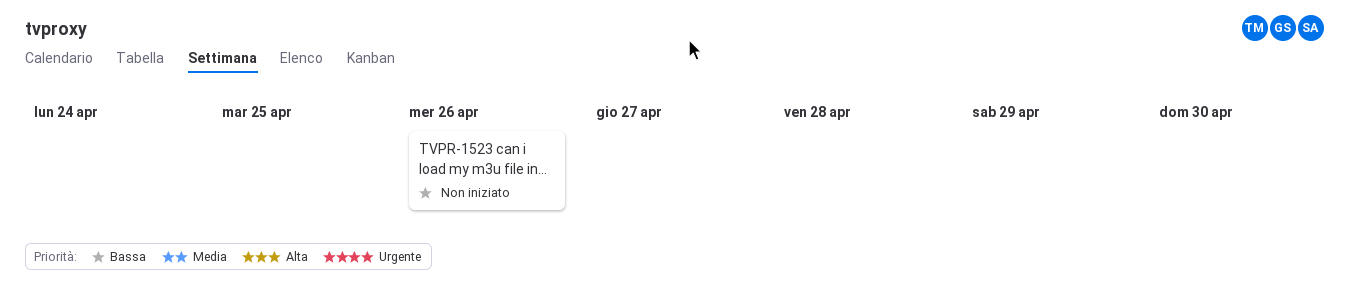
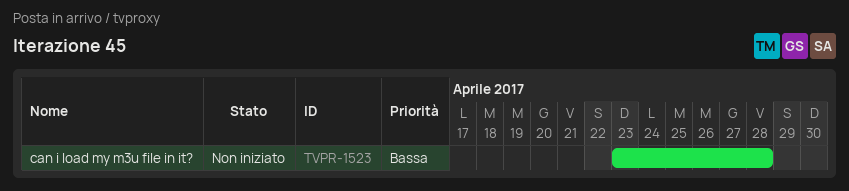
TVPR-1523, due: Apr 26 -> Apr 28

